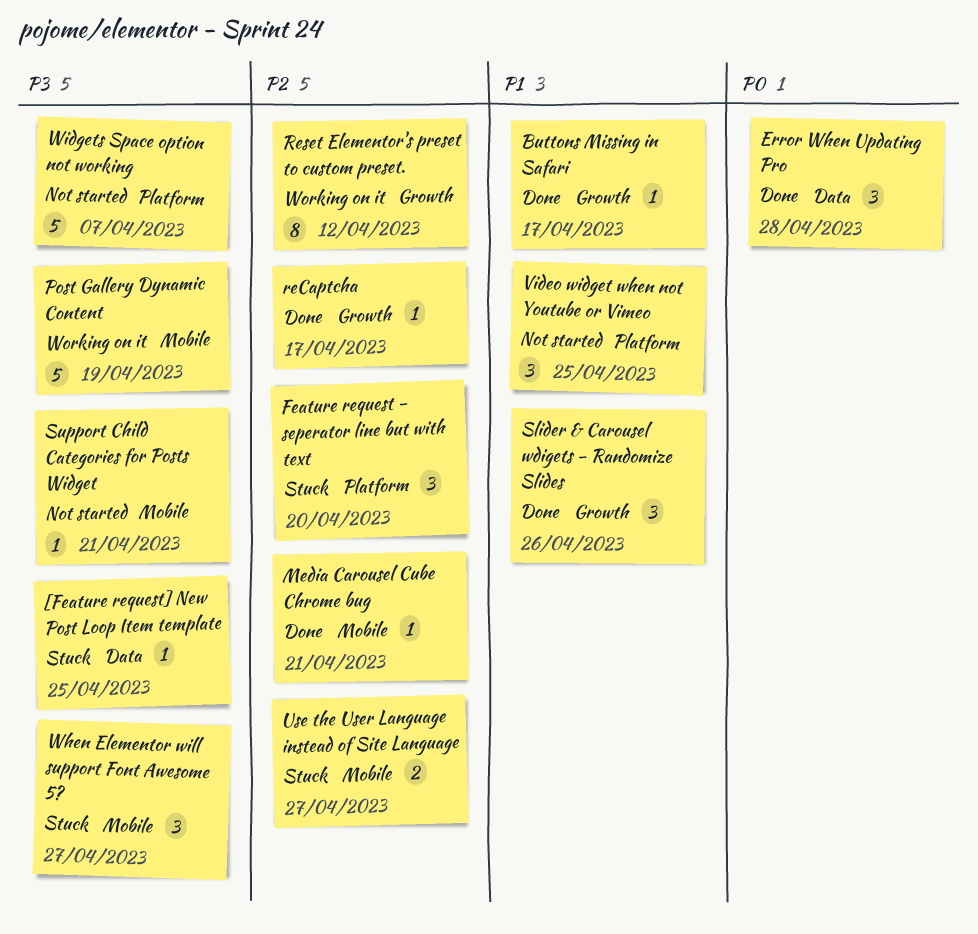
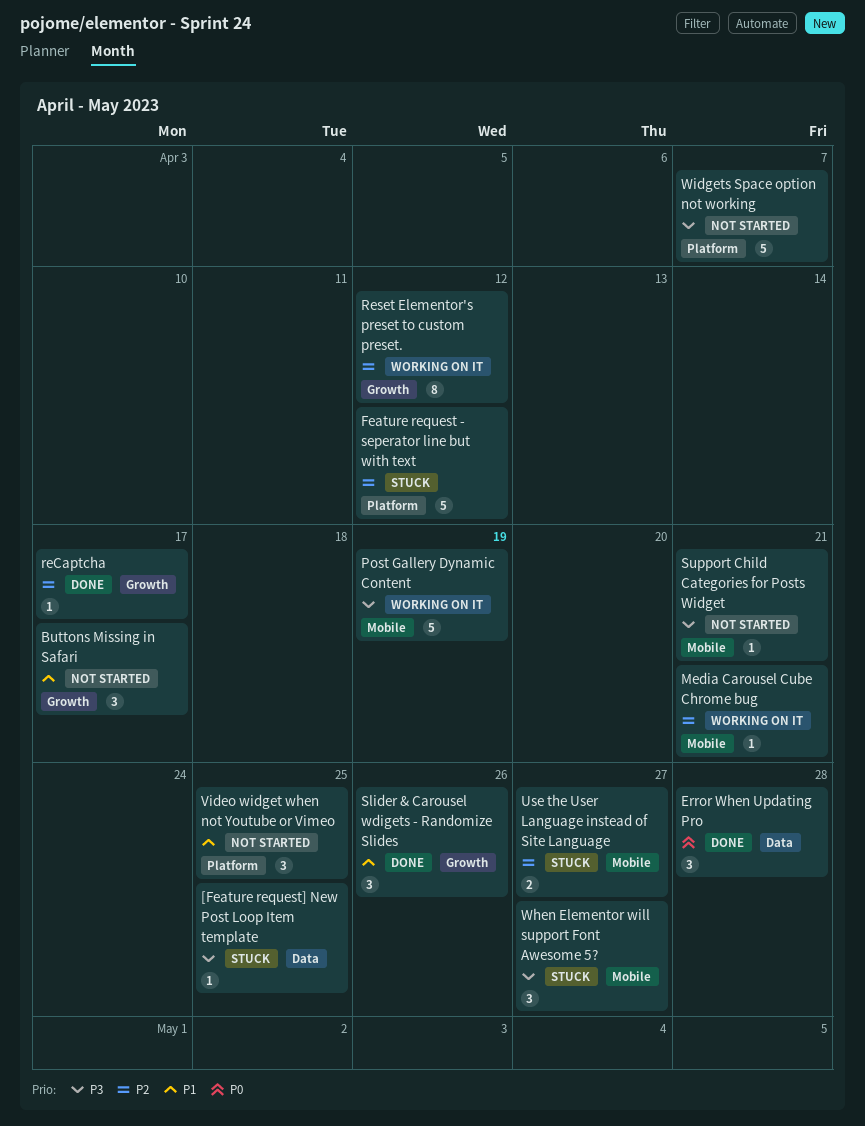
Buttons Missing in Safari, status: Done -> Not started
Buttons Missing in Safari, estimate: 1 -> 3
Feature request - seperator line but with text, estimate: 3 -> 5
Feature request - seperator line but with text, due: Apr 20 -> Apr 12
Media Carousel Cube Chrome bug, status: Done -> Working on it

